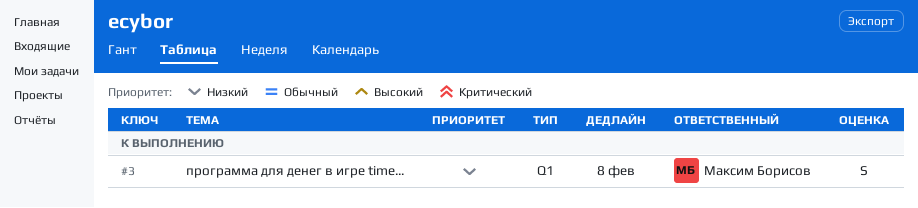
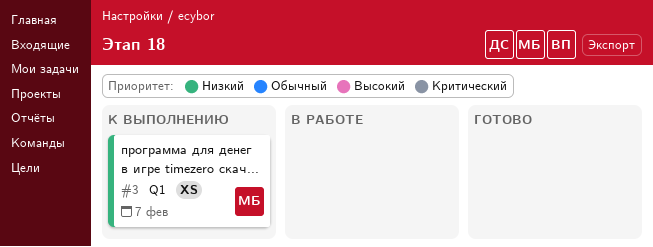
#3, estimate: S -> XS
#3, due: Feb 8 -> Feb 7

